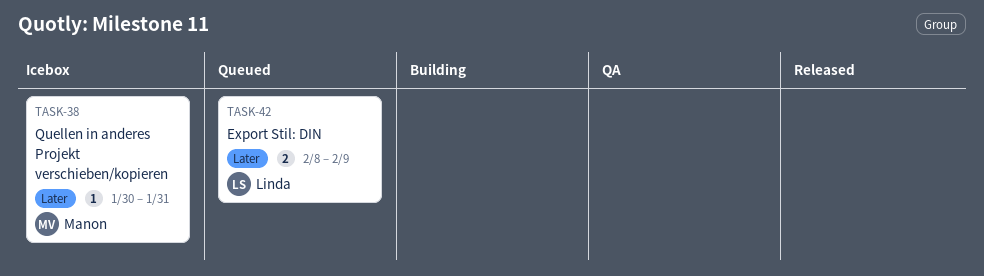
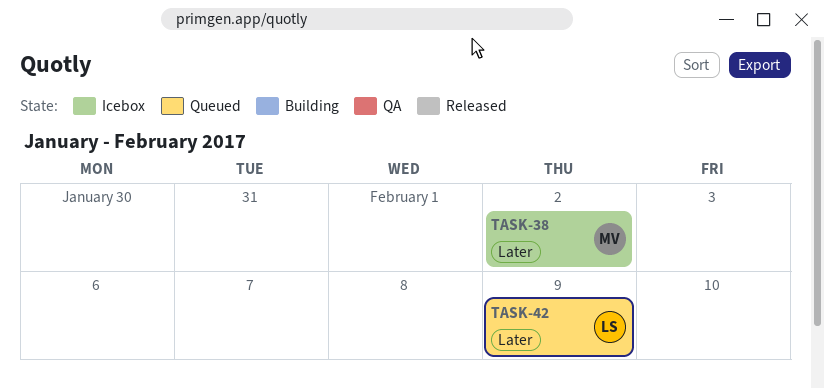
TASK-38, due: Jan 31 -> Feb 2

